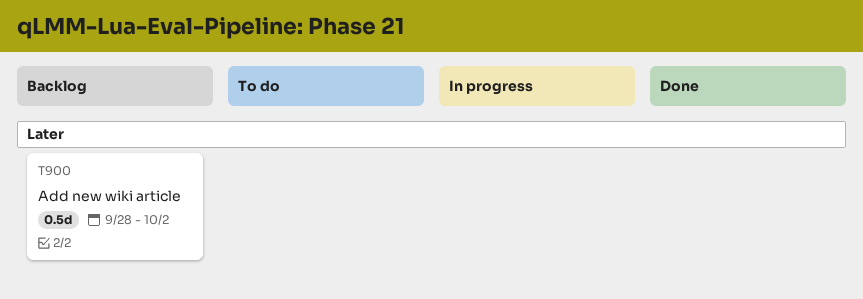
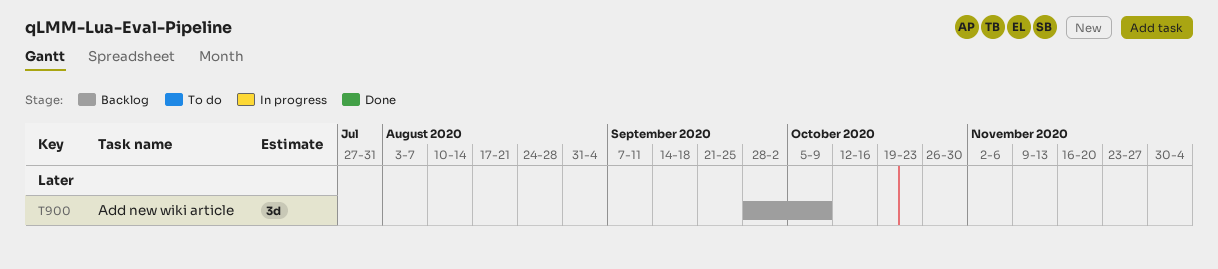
T900, estimate: 0.5d -> 3d
T900, due: Oct 2 -> Oct 9

